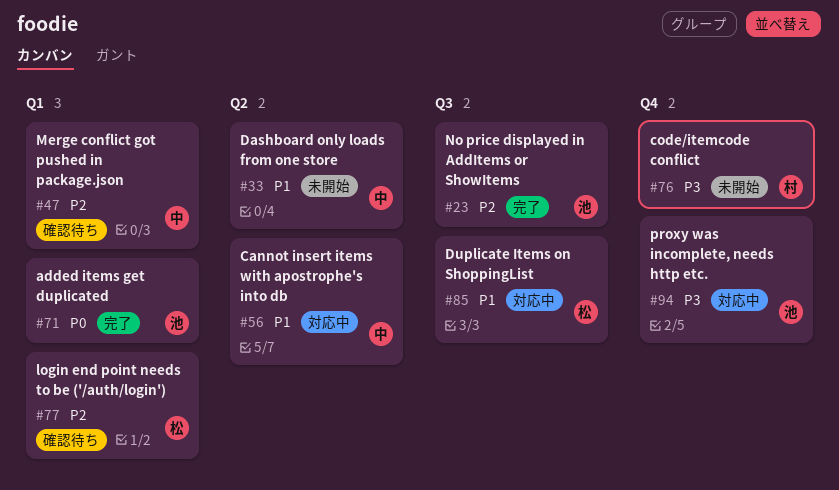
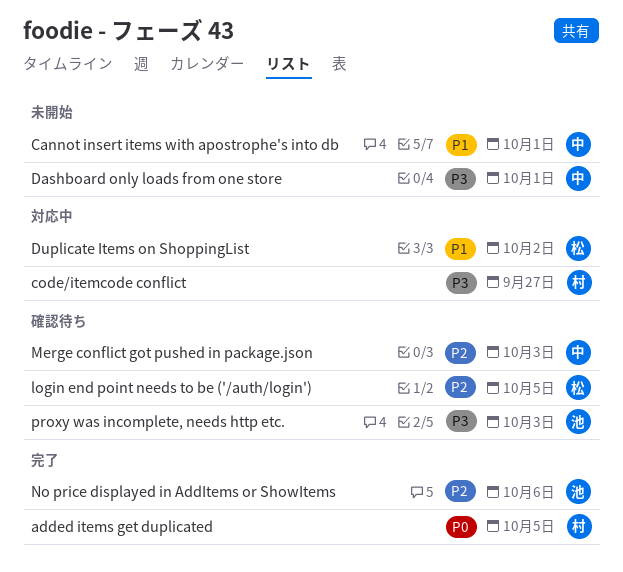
added items get duplicated, owner: 池 -> 村
Cannot insert items with apostrophe's into db, status: 対応中 -> 未開始
code/itemcode conflict, status: 未開始 -> 対応中
Dashboard only loads from one store, priority: P1 -> P3
proxy was incomplete, needs http etc., status: 対応中 -> 確認待ち

